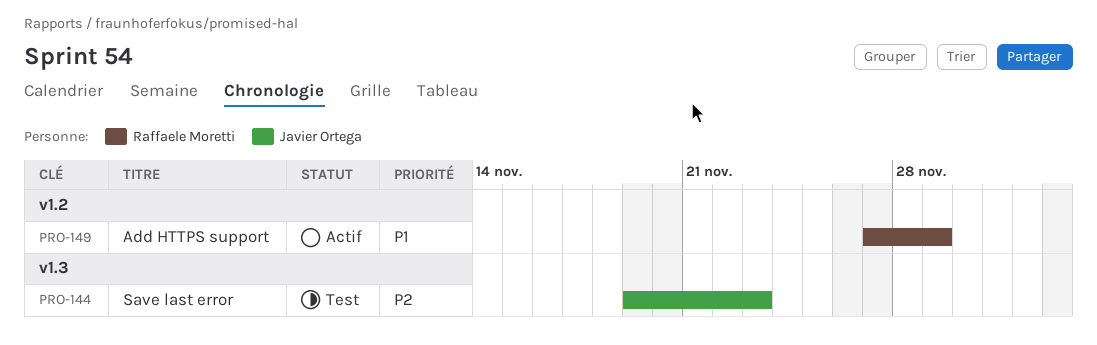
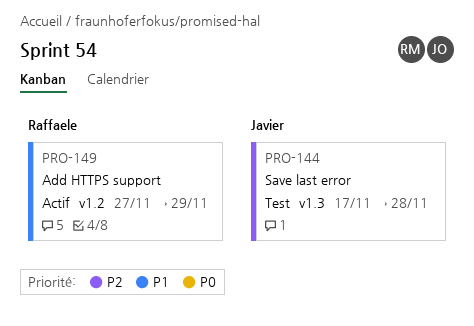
PRO-144, start: Nov 19 -> Nov 17
PRO-144, due: Nov 23 -> Nov 28

